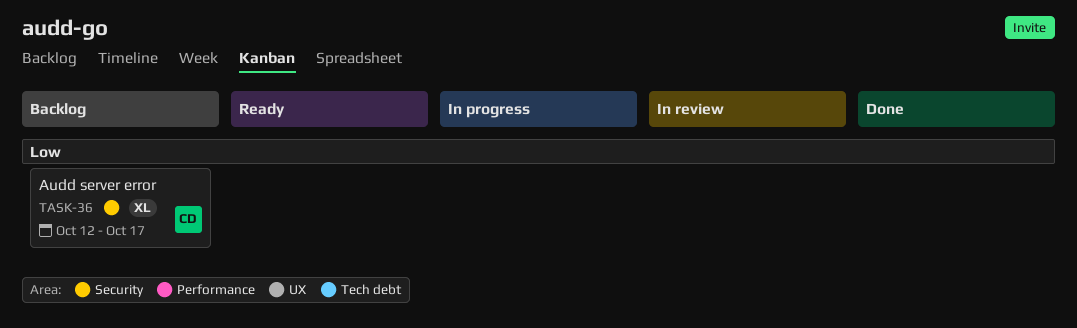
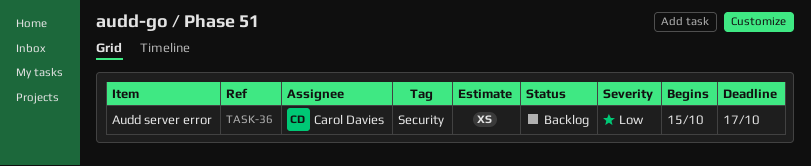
TASK-36, estimate: XL -> XS
TASK-36, start: Oct 12 -> Oct 15

